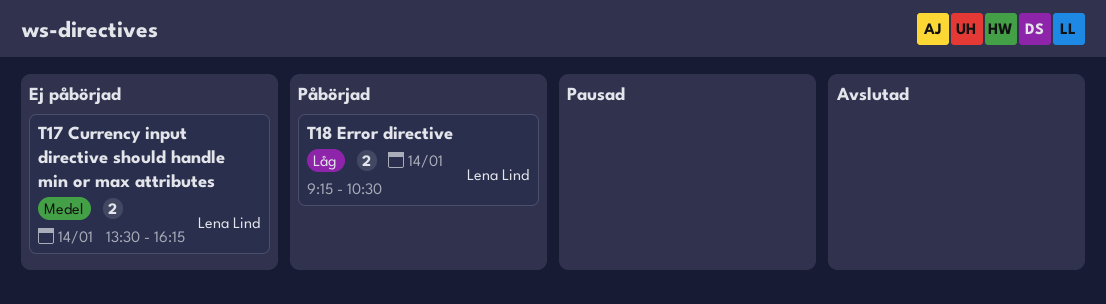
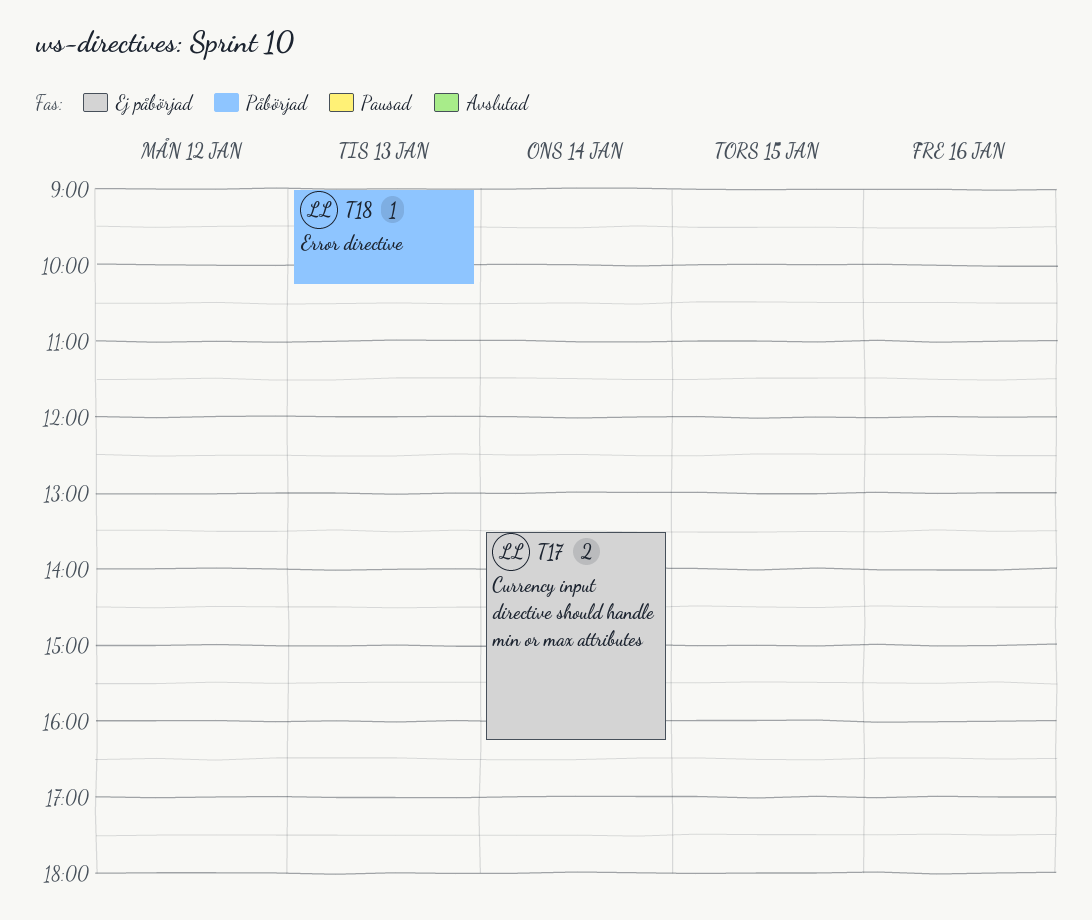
T18, estimate: 2 -> 1
T18, day: Jan 14 -> Jan 13
T18, begins: 09:15 -> 09:00
T18, ends: 10:30 -> 10:15

